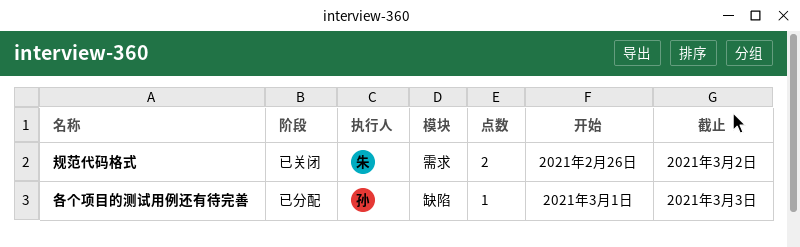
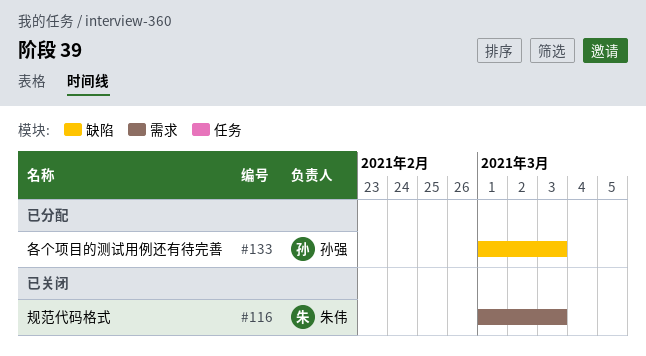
规范代码格式, start: Feb 26 -> Mar 1
规范代码格式, due: Mar 2 -> Mar 3

